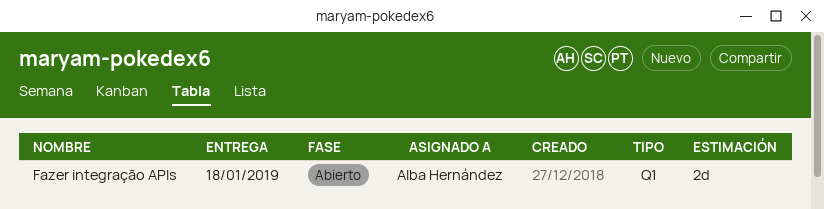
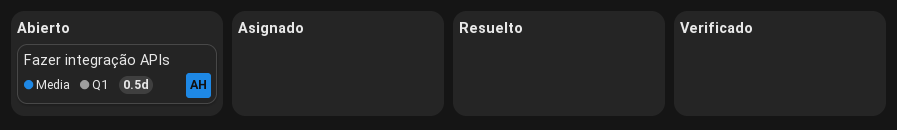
Fazer integração APIs, estimate: 2d -> 0.5d

